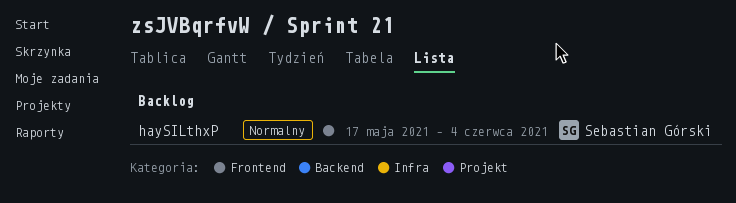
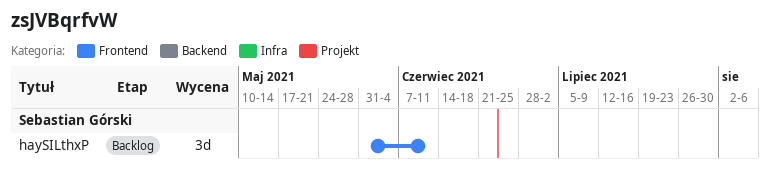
haySILthxP, start: May 17 -> May 31
haySILthxP, due: Jun 4 -> Jun 11

